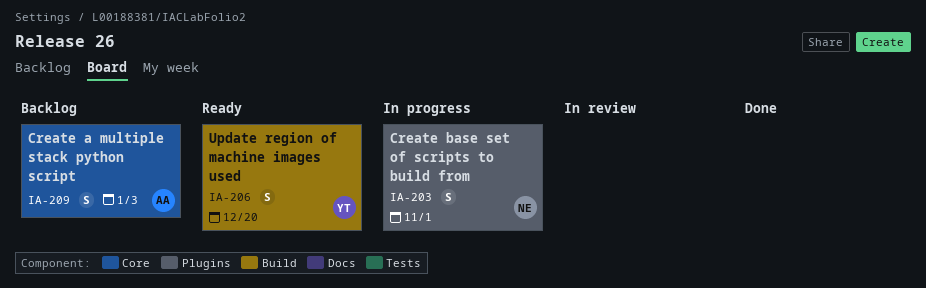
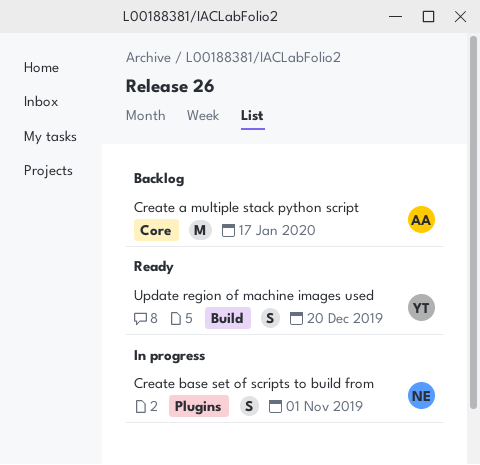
Create a multiple stack python script, estimate: S -> M
Create a multiple stack python script, due: Jan 3 -> Jan 17

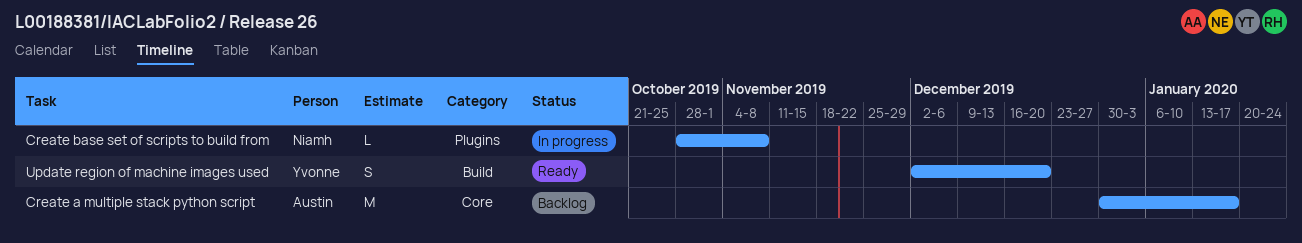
Create base set of scripts to build from, estimate: S -> L
Create base set of scripts to build from, due: Nov 1 -> Nov 8

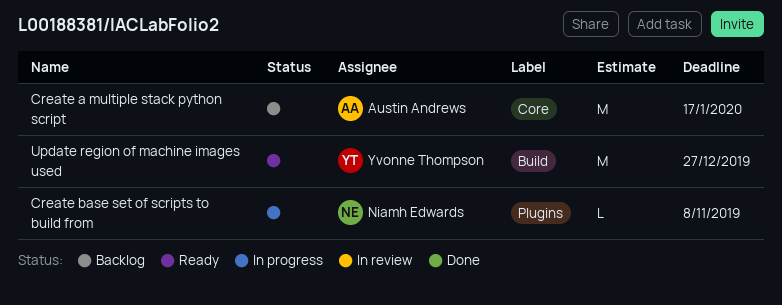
Update region of machine images used, estimate: S -> M
Update region of machine images used, due: Dec 20 -> Dec 27

